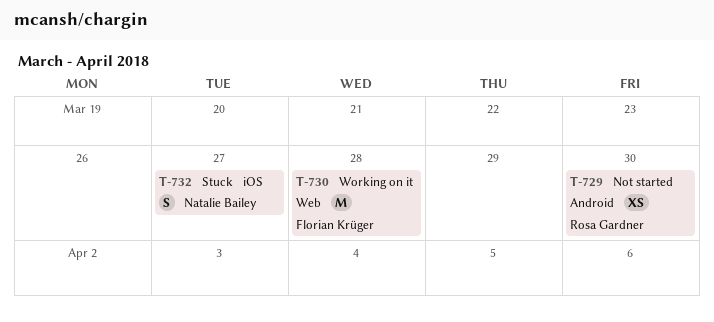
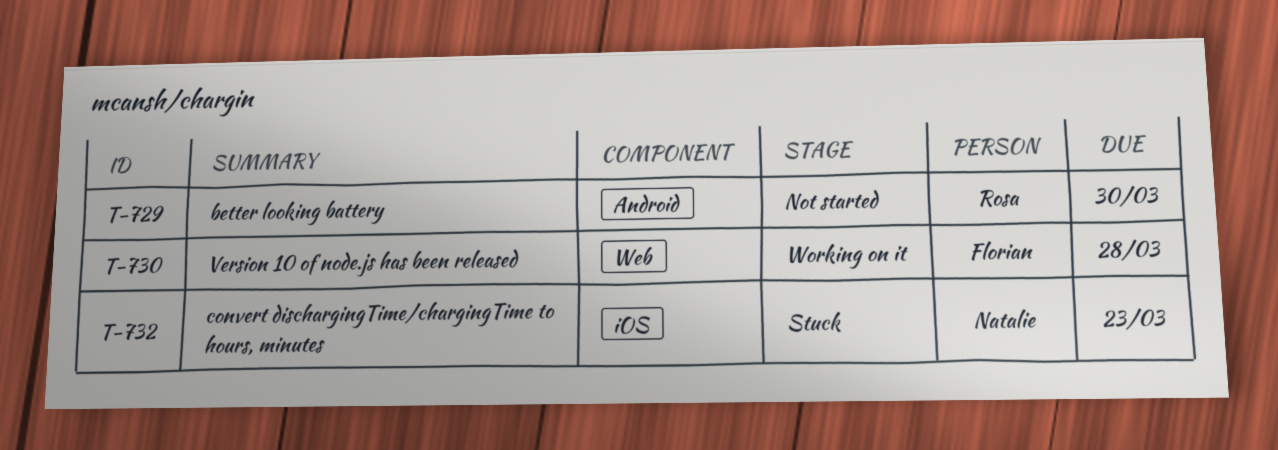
T-732, due: Mar 27 -> Mar 23

